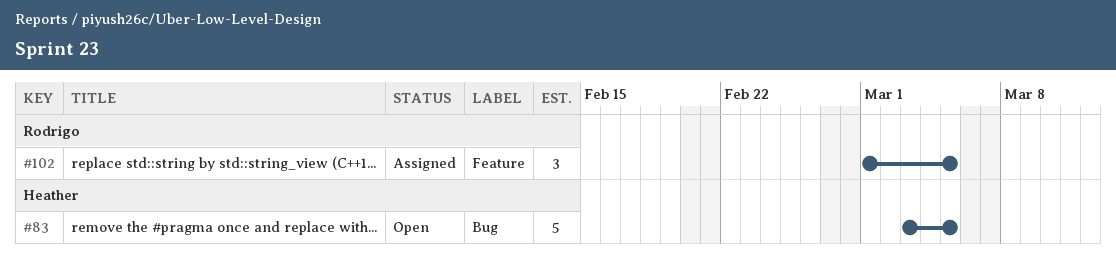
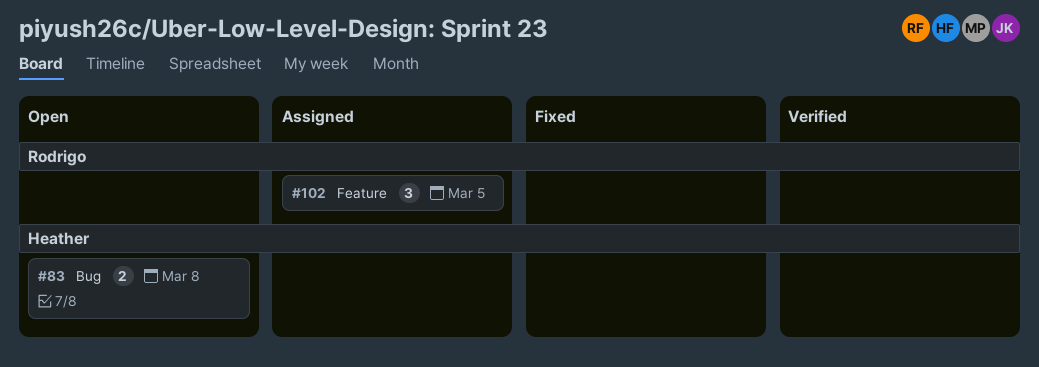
#83, estimate: 5 -> 2
#83, due: Mar 5 -> Mar 8

